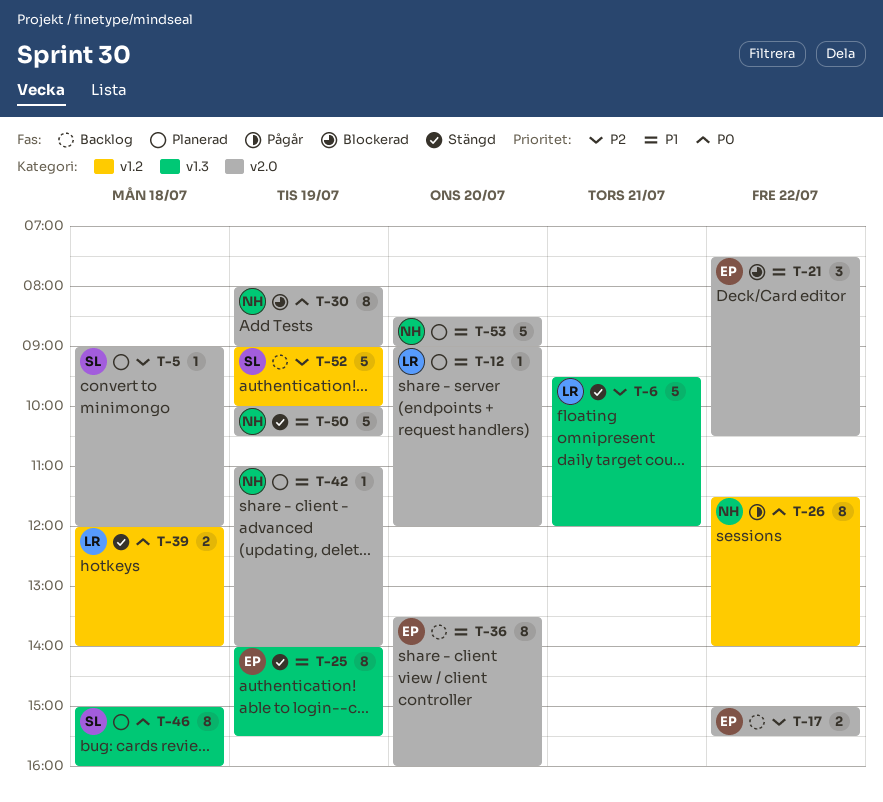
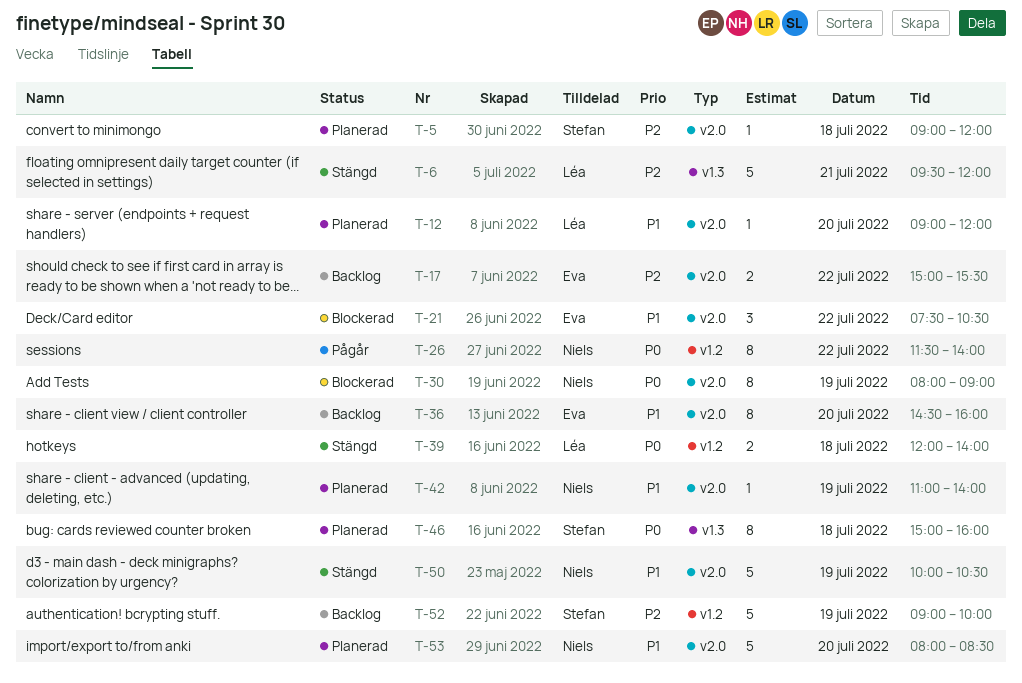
T-25: present -> none
T-36, begins: 13:30 -> 14:30
T-53, begins: 08:30 -> 08:00
T-53, ends: 09:00 -> 08:30

